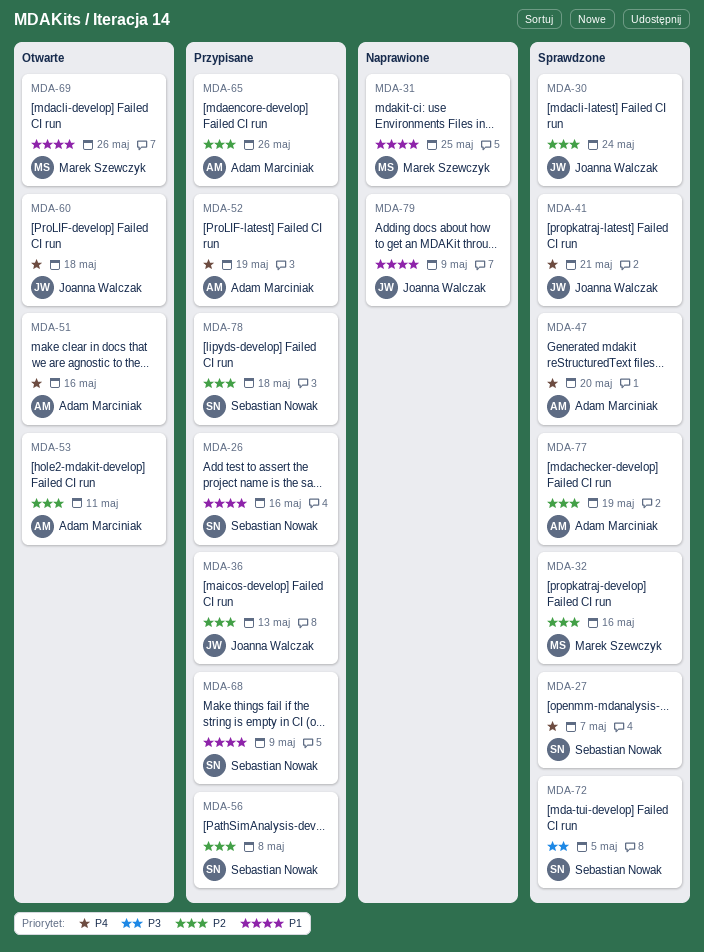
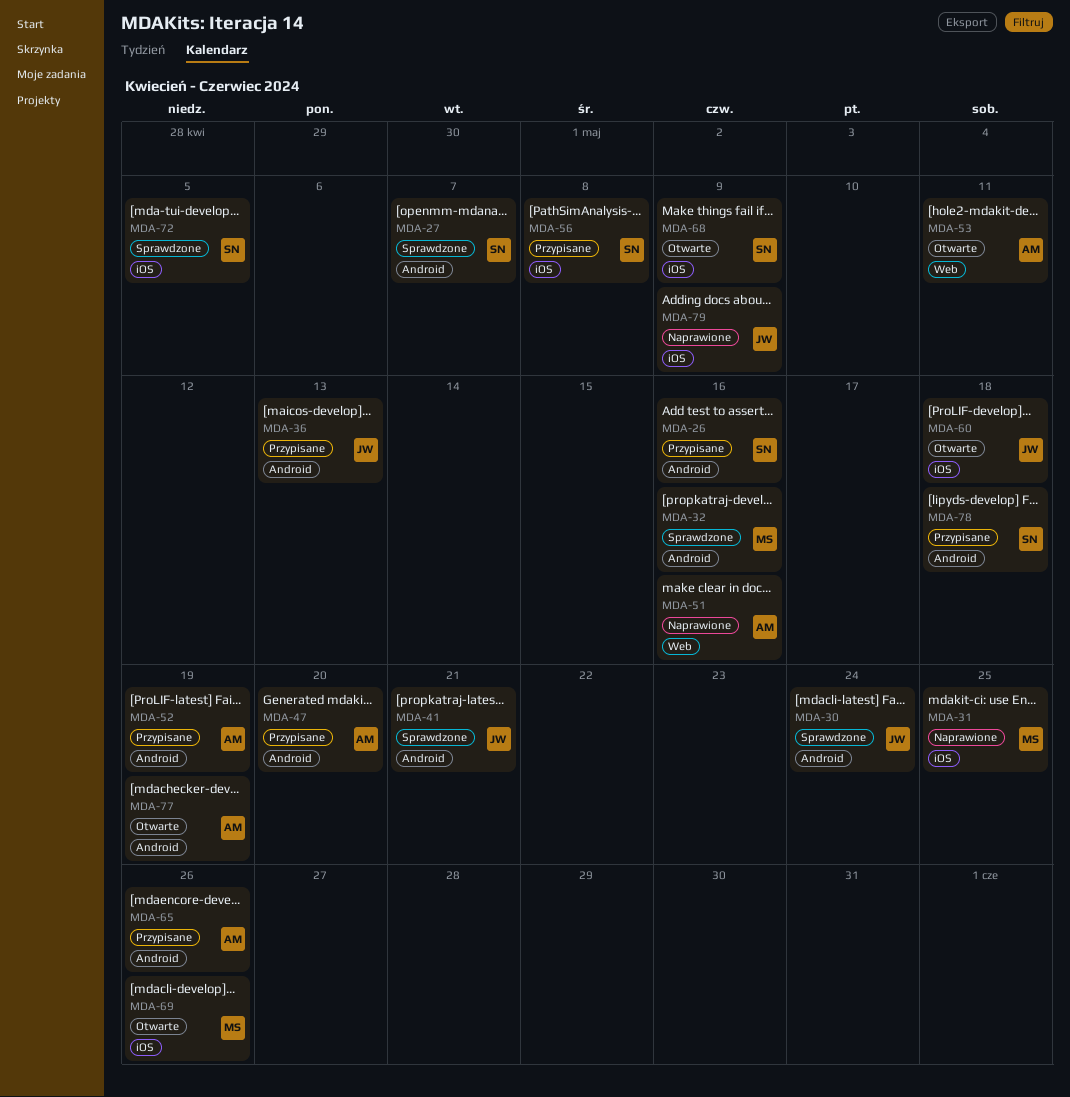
MDA-47, status: Sprawdzone -> Przypisane
MDA-51, status: Otwarte -> Naprawione
MDA-68, status: Przypisane -> Otwarte
MDA-77, status: Sprawdzone -> Otwarte

